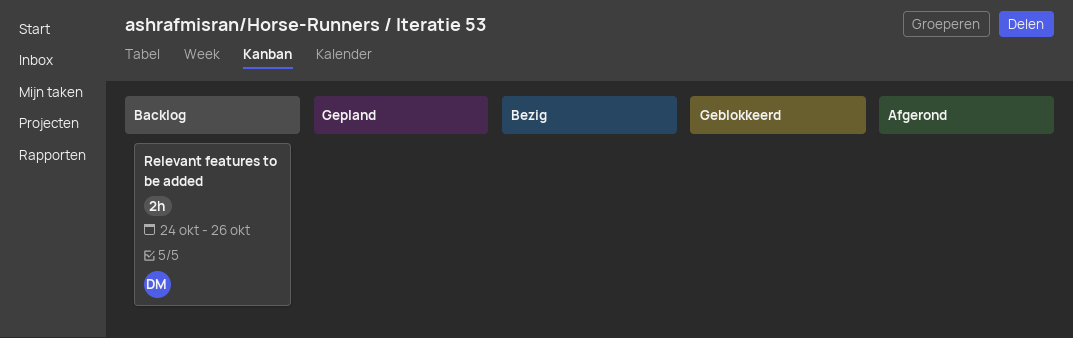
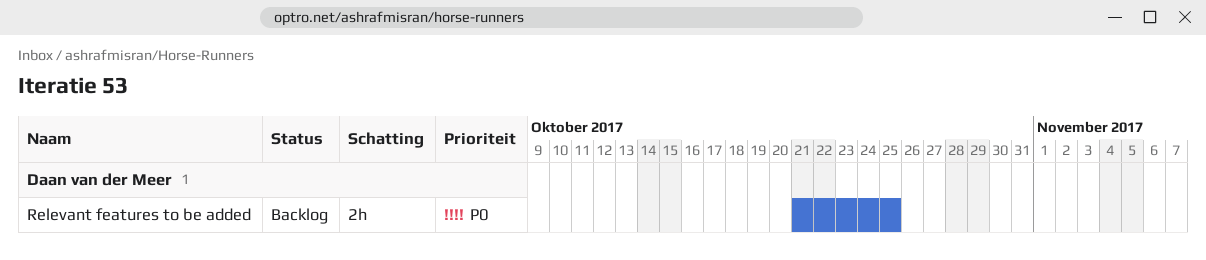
Relevant features to be added, start: Oct 24 -> Oct 21
Relevant features to be added, due: Oct 26 -> Oct 25

